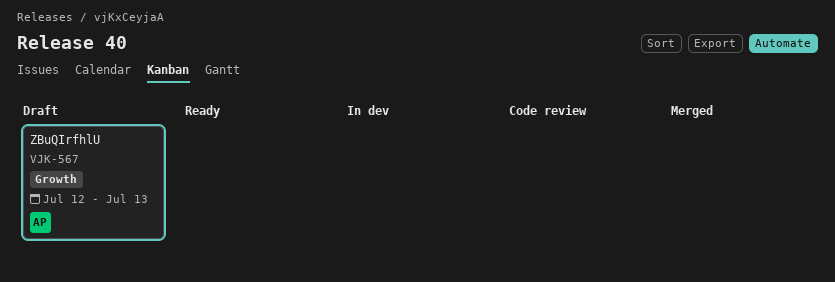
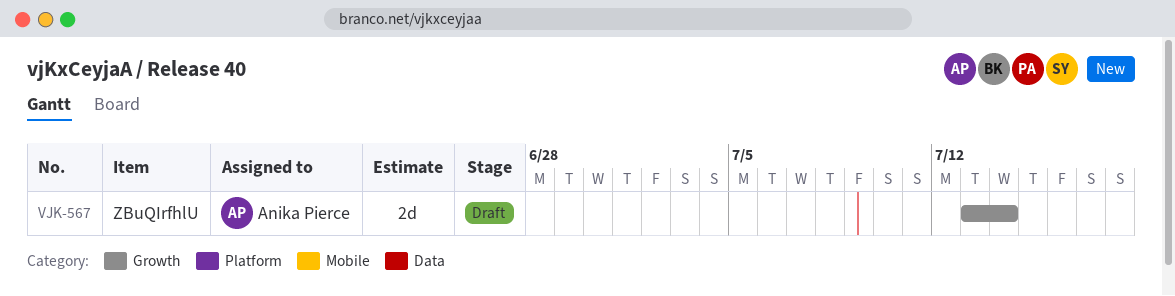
VJK-567, start: Jul 12 -> Jul 13
VJK-567, due: Jul 13 -> Jul 14

